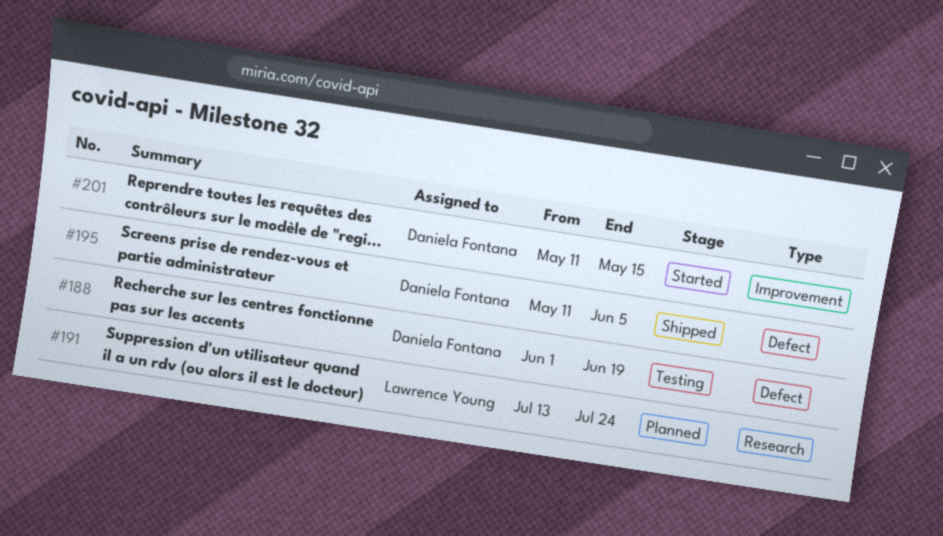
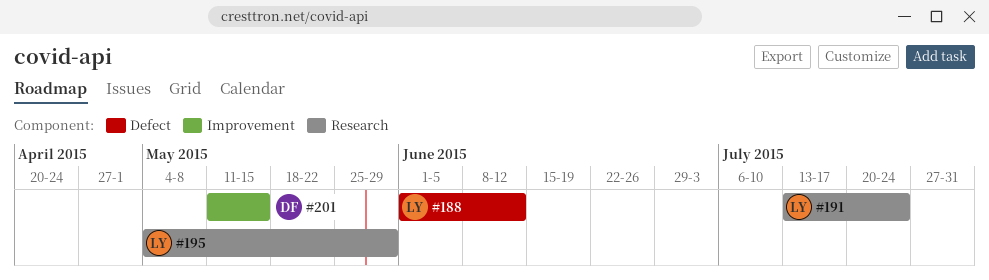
#188, owner: Daniela Fontana -> Lawrence Young
#188, due: Jun 19 -> Jun 12
#195, owner: Daniela Fontana -> Lawrence Young
#195, label: Defect -> Research
#195, start: May 11 -> May 4
#195, due: Jun 5 -> May 29

